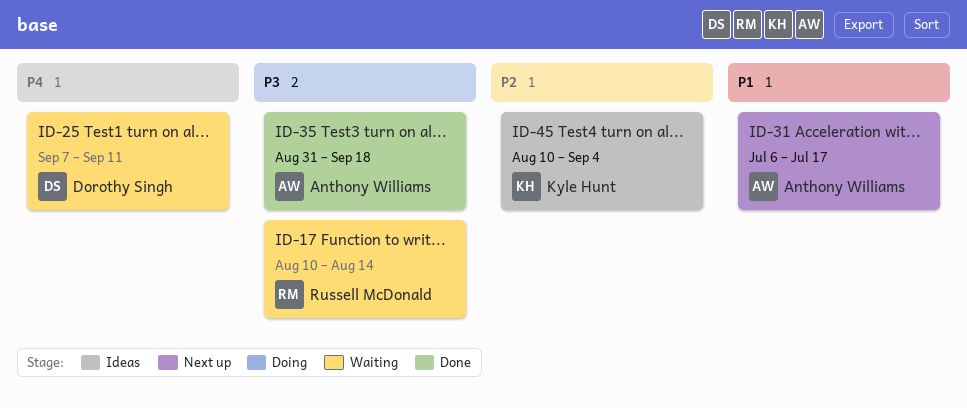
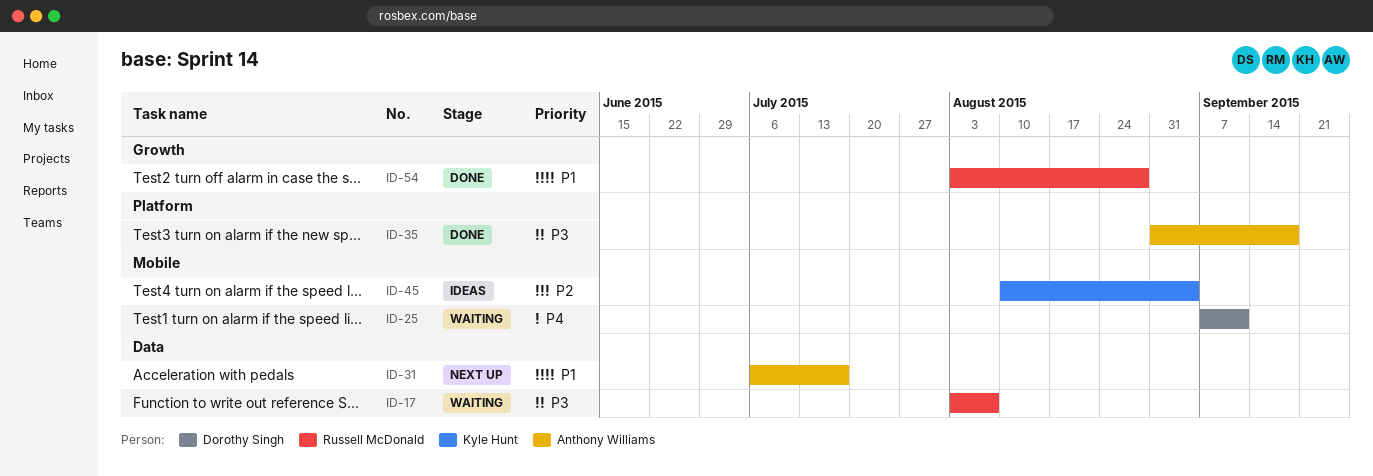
ID-17, start: Aug 10 -> Aug 3
ID-17, due: Aug 14 -> Aug 7
ID-54: none -> present

